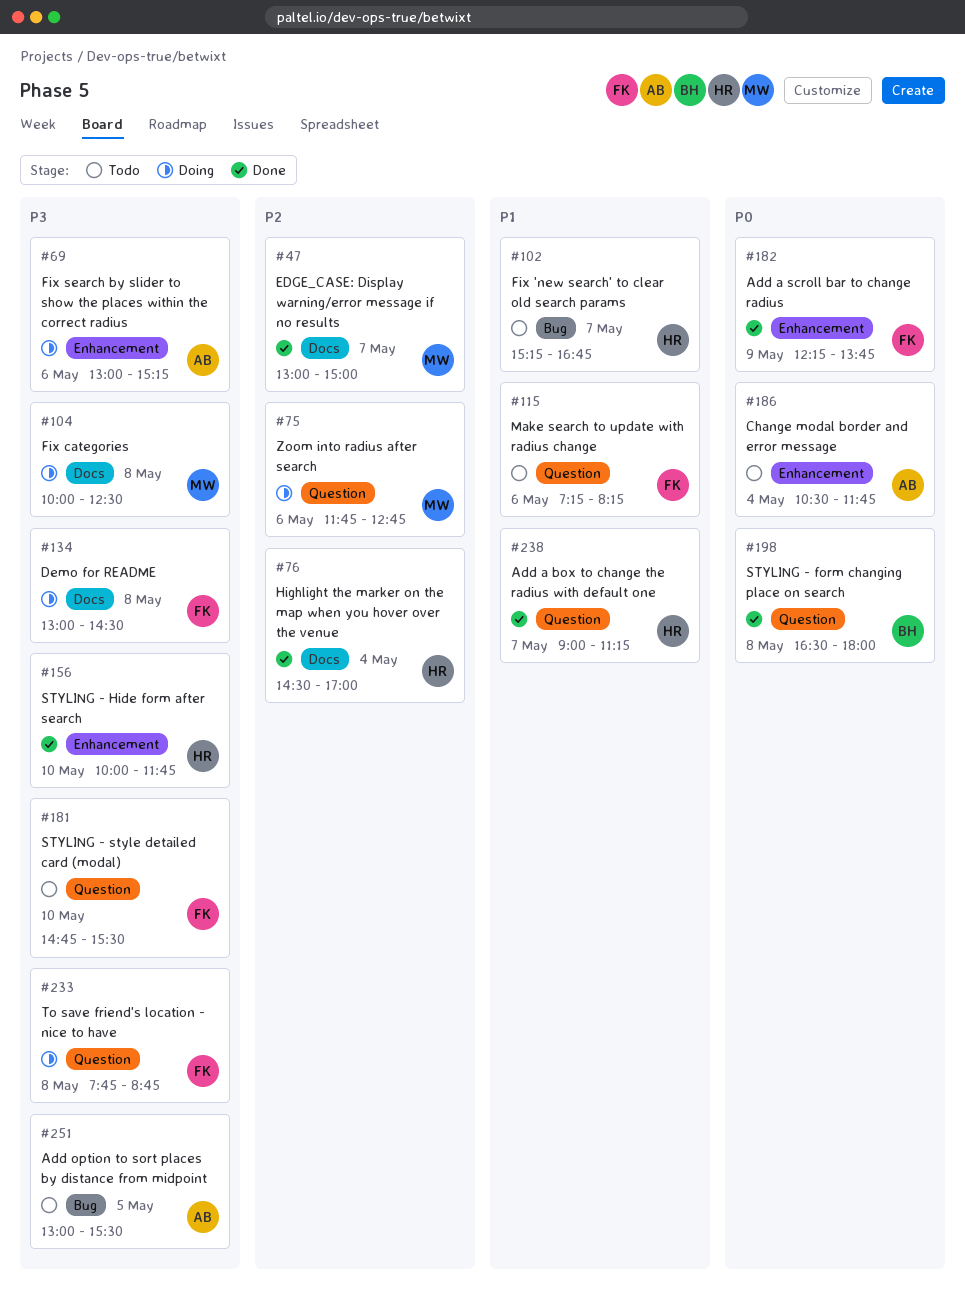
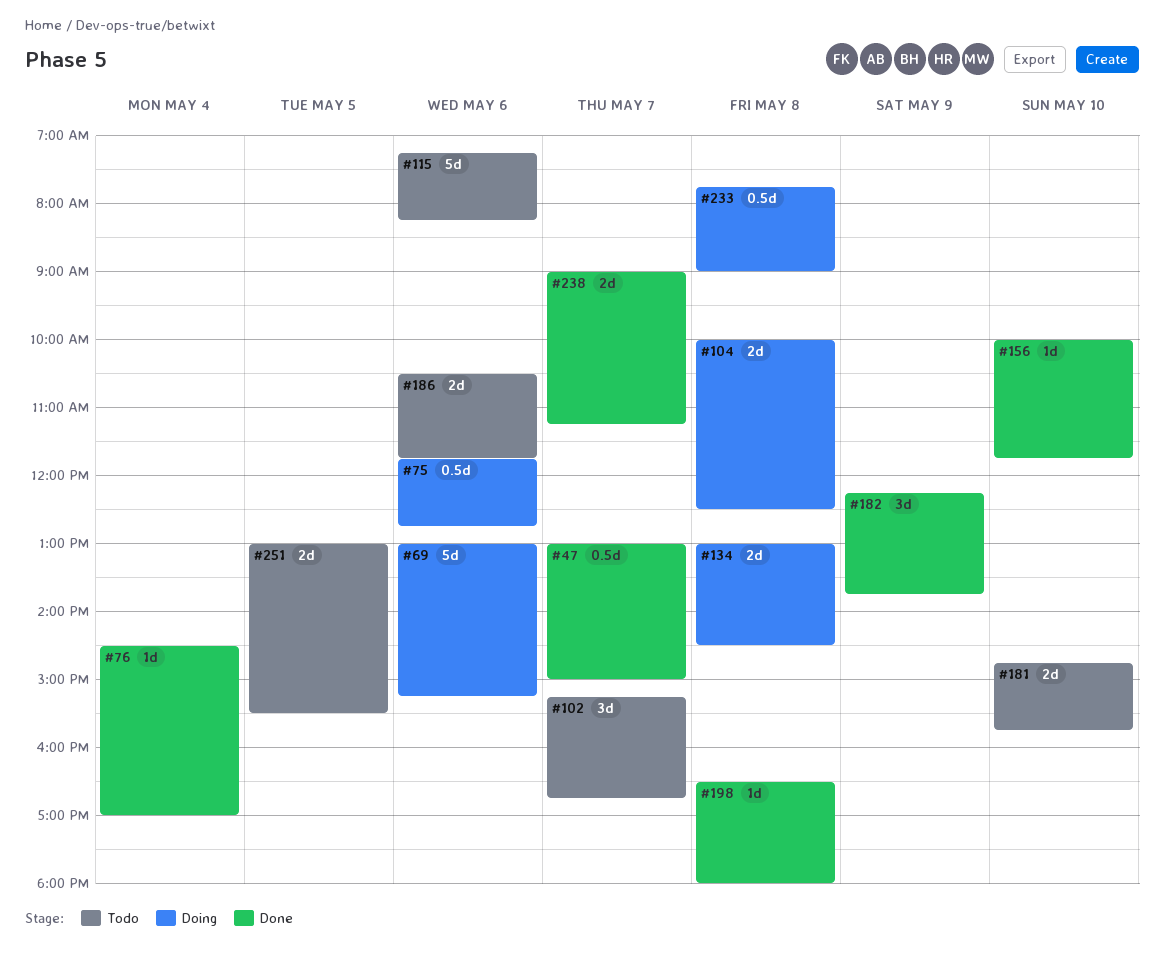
#181, ends: 15:30 -> 15:45
#186, day: May 4 -> May 6
#233, ends: 08:45 -> 09:00

